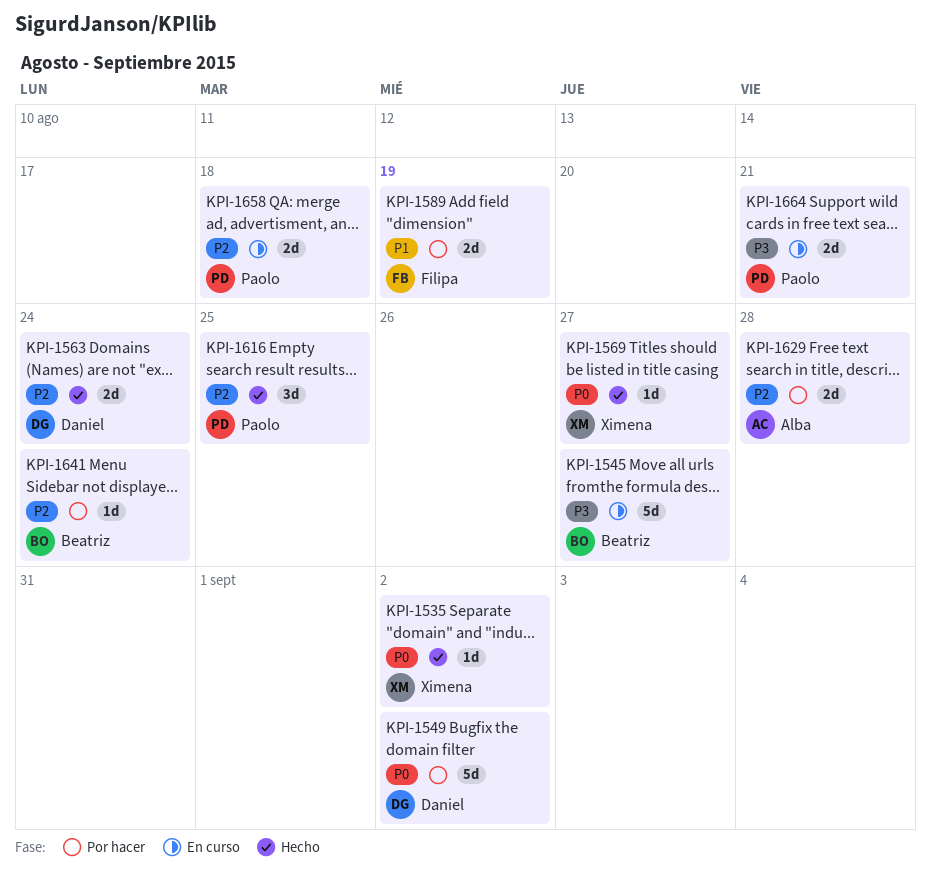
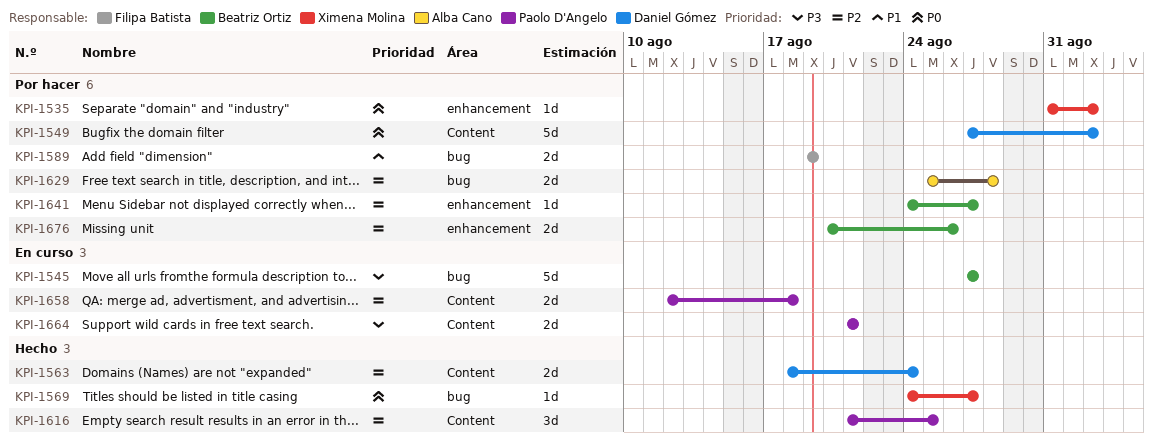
KPI-1535, status: Hecho -> Por hacer
KPI-1641, due: Aug 24 -> Aug 27
KPI-1676: none -> present

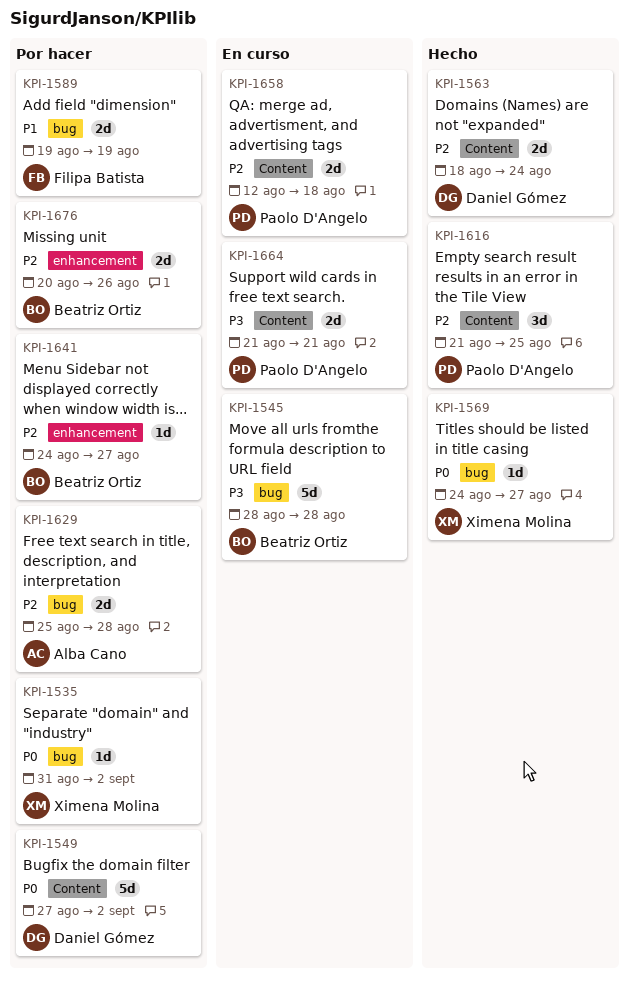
KPI-1535, label: enhancement -> bug
KPI-1545, start: Aug 27 -> Aug 28
KPI-1545, due: Aug 27 -> Aug 28

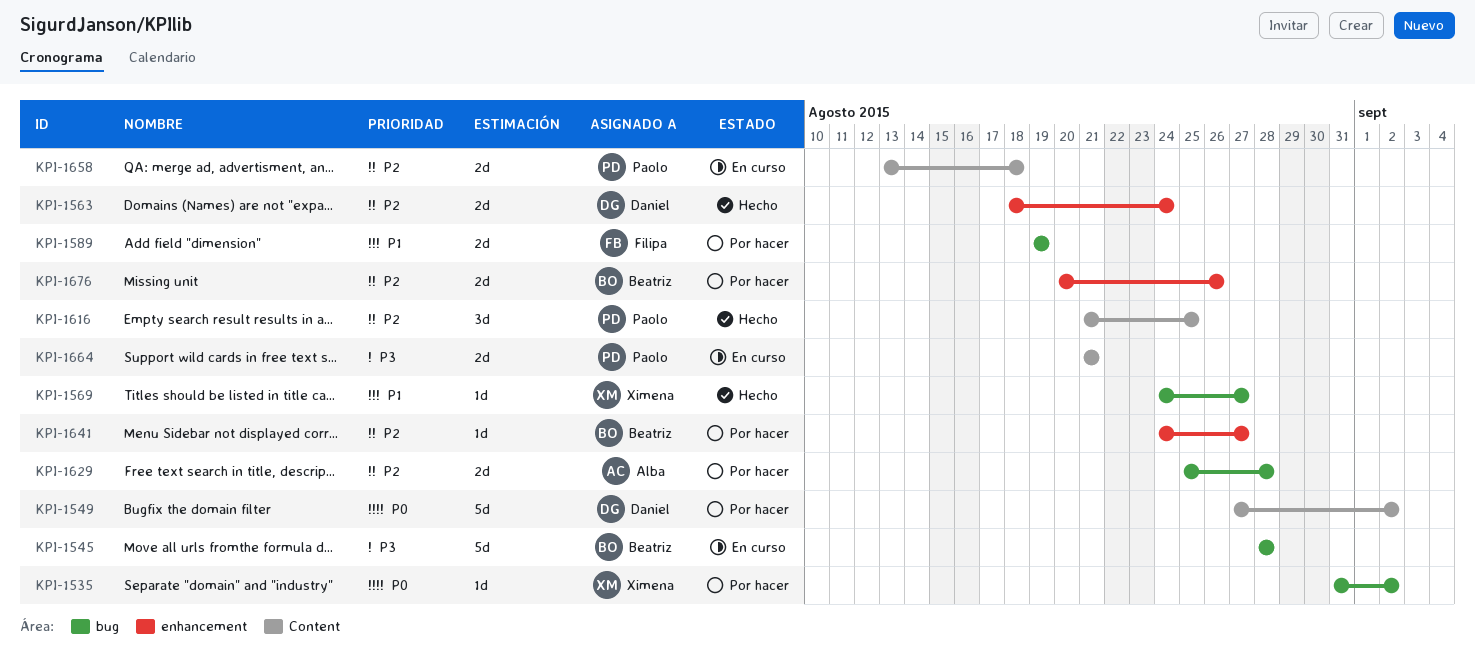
KPI-1563, label: Content -> enhancement
KPI-1569, priority: P0 -> P1
KPI-1658, start: Aug 12 -> Aug 13

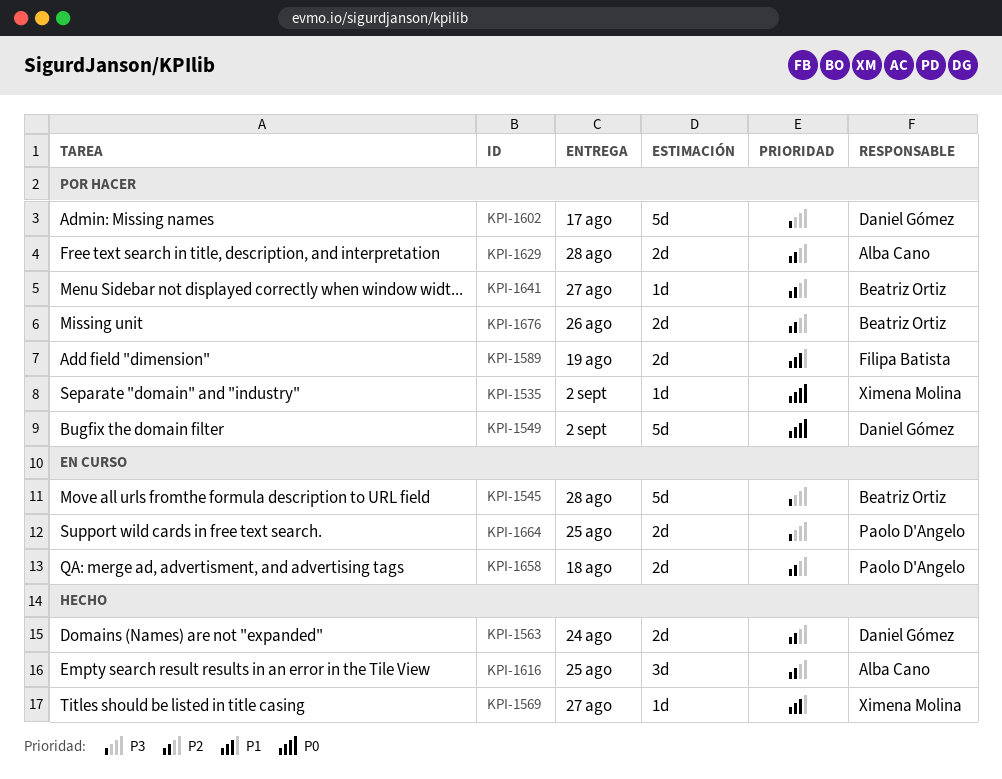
KPI-1602: none -> present
KPI-1616, owner: Paolo D'Angelo -> Alba Cano
KPI-1664, due: Aug 21 -> Aug 25

